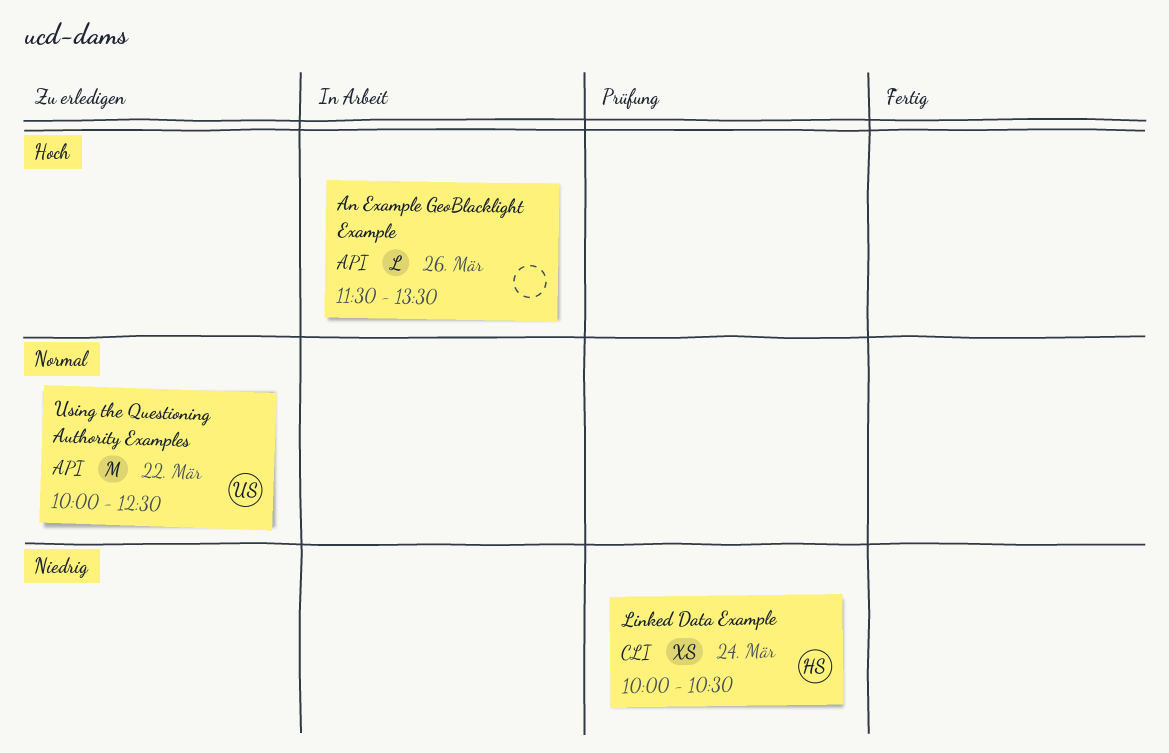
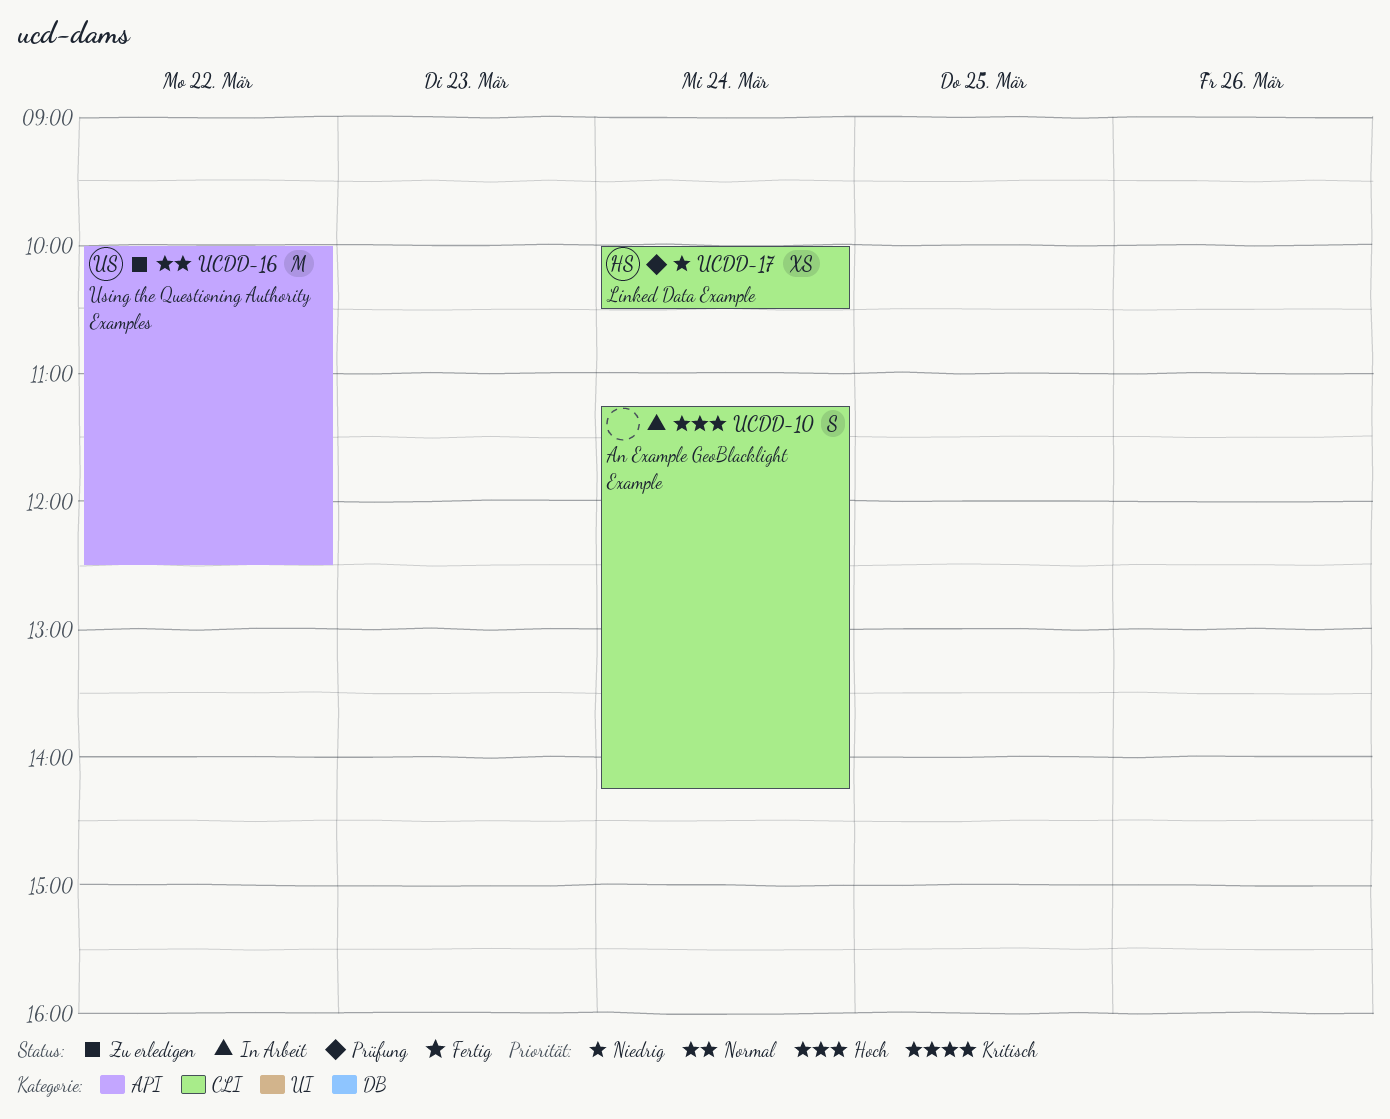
An Example GeoBlacklight Example, label: API -> CLI
An Example GeoBlacklight Example, estimate: L -> S
An Example GeoBlacklight Example, day: Mar 26 -> Mar 24
An Example GeoBlacklight Example, begins: 11:30 -> 11:15
An Example GeoBlacklight Example, ends: 13:30 -> 14:15

